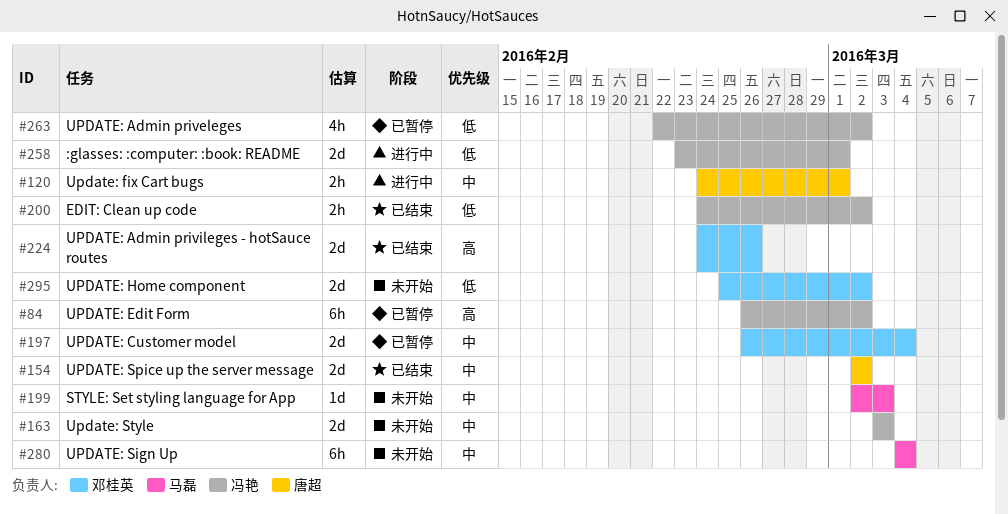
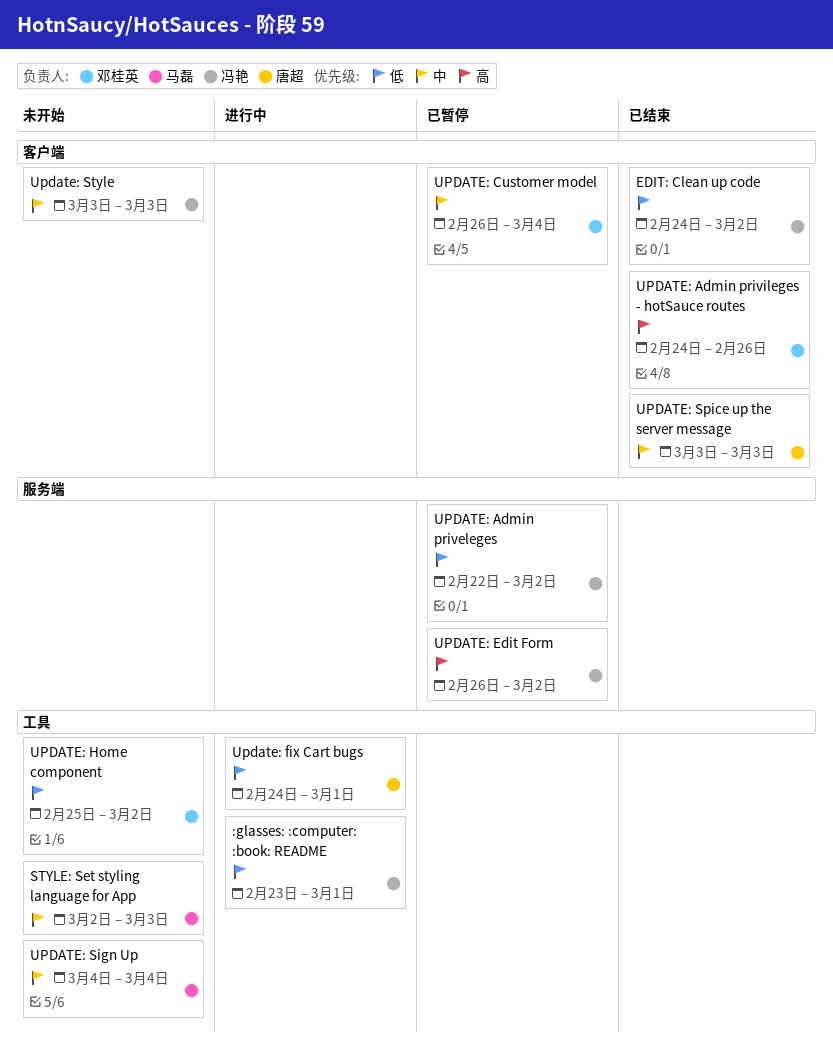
Update: fix Cart bugs, priority: 中 -> 低
UPDATE: Spice up the server message, start: Mar 2 -> Mar 3
UPDATE: Spice up the server message, due: Mar 2 -> Mar 3

